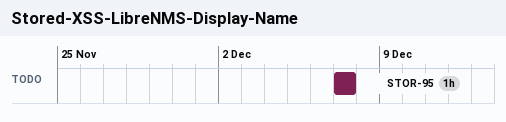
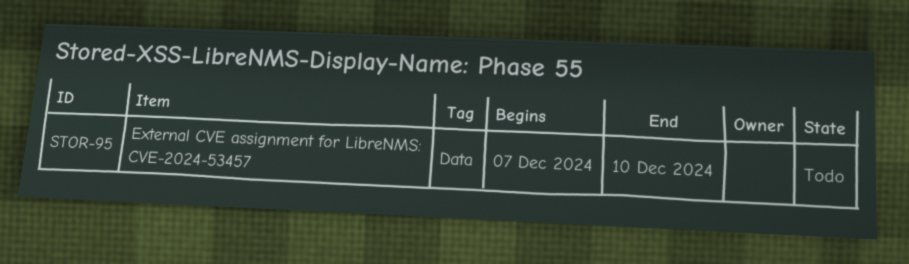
STOR-95, due: Dec 7 -> Dec 10

